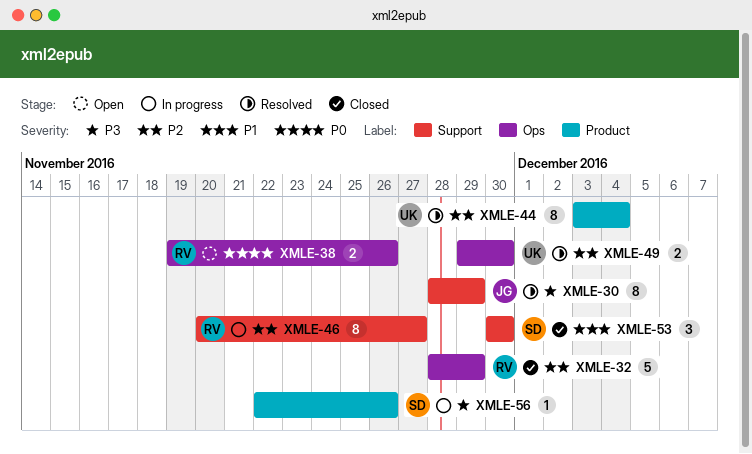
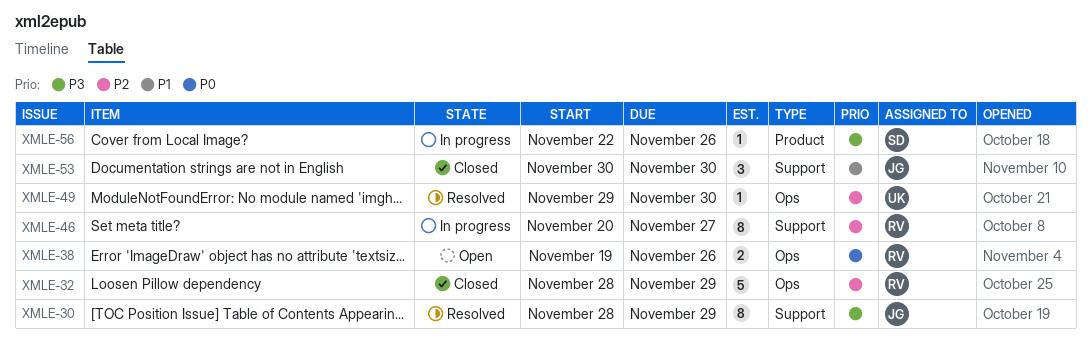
XMLE-44: present -> none
XMLE-49, estimate: 2 -> 1
XMLE-53, owner: SD -> JG

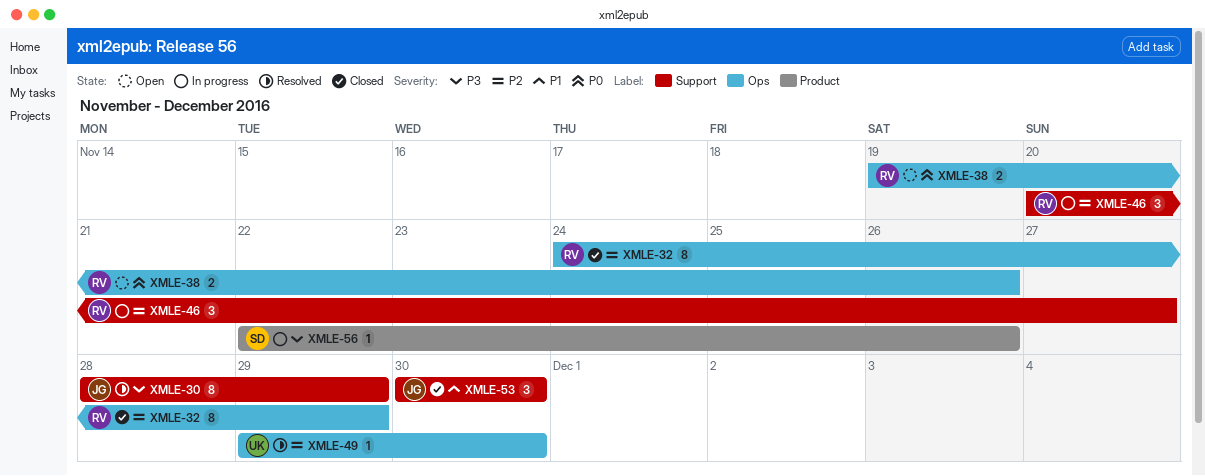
XMLE-32, estimate: 5 -> 8
XMLE-32, start: Nov 28 -> Nov 24
XMLE-46, estimate: 8 -> 3

